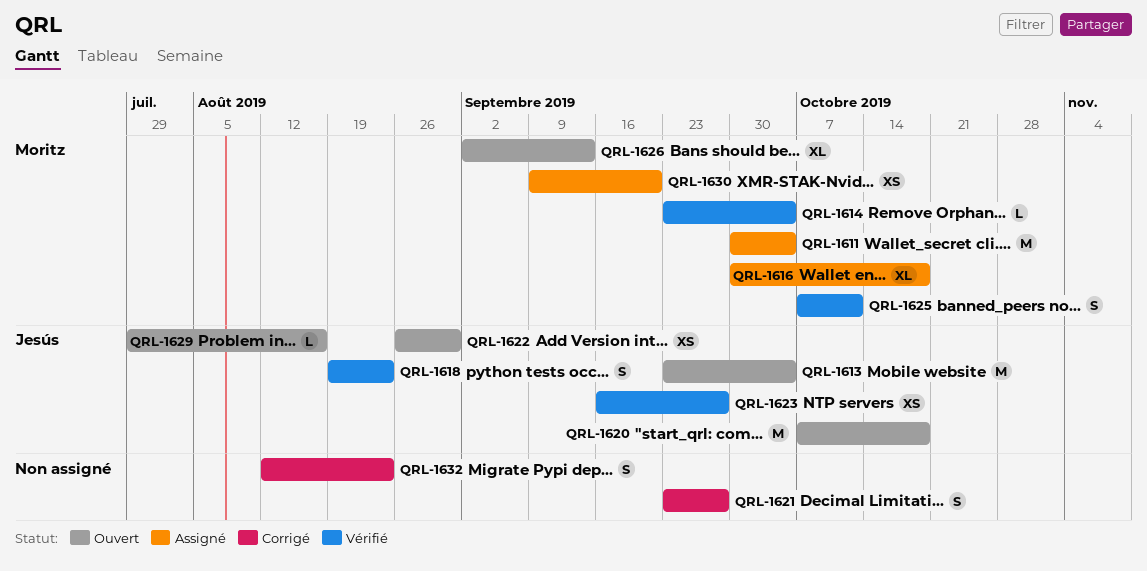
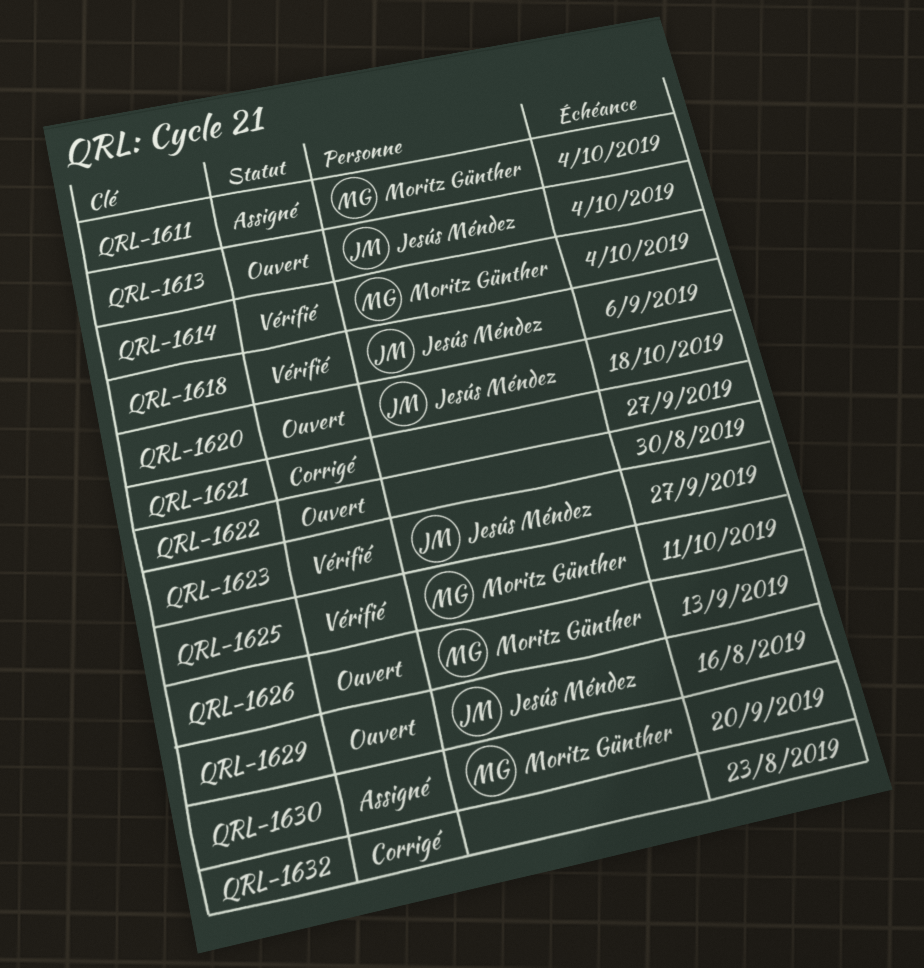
QRL-1616: present -> none
QRL-1618, due: Aug 23 -> Sep 6
QRL-1622, owner: Jesús Méndez -> none

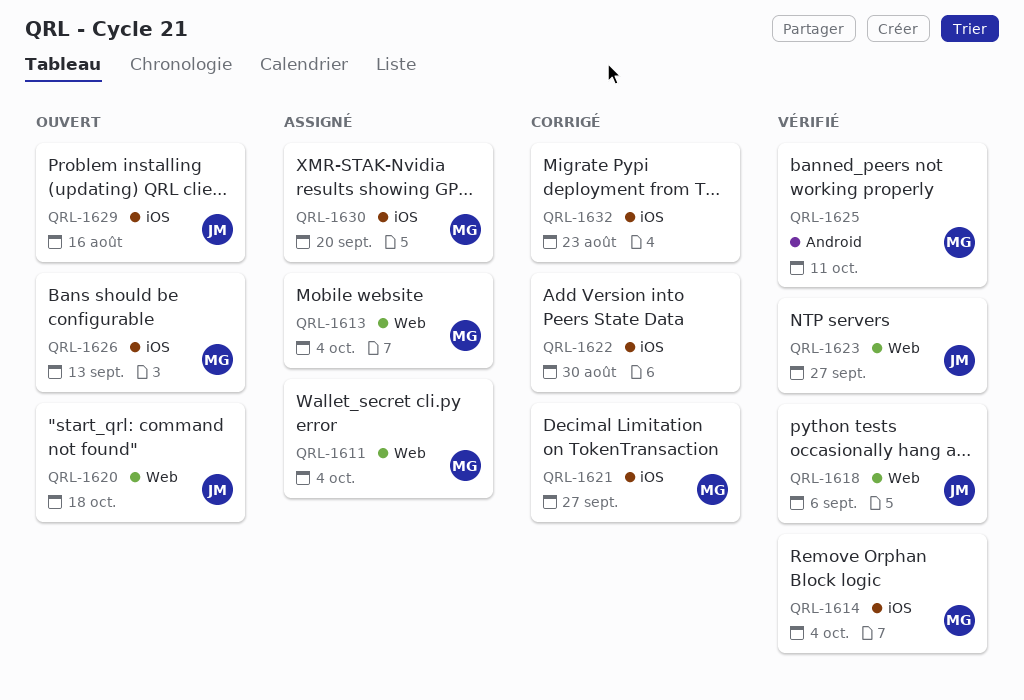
QRL-1613, status: Ouvert -> Assigné
QRL-1613, owner: Jesús Méndez -> Moritz Günther
QRL-1621, owner: none -> Moritz Günther
QRL-1622, status: Ouvert -> Corrigé

